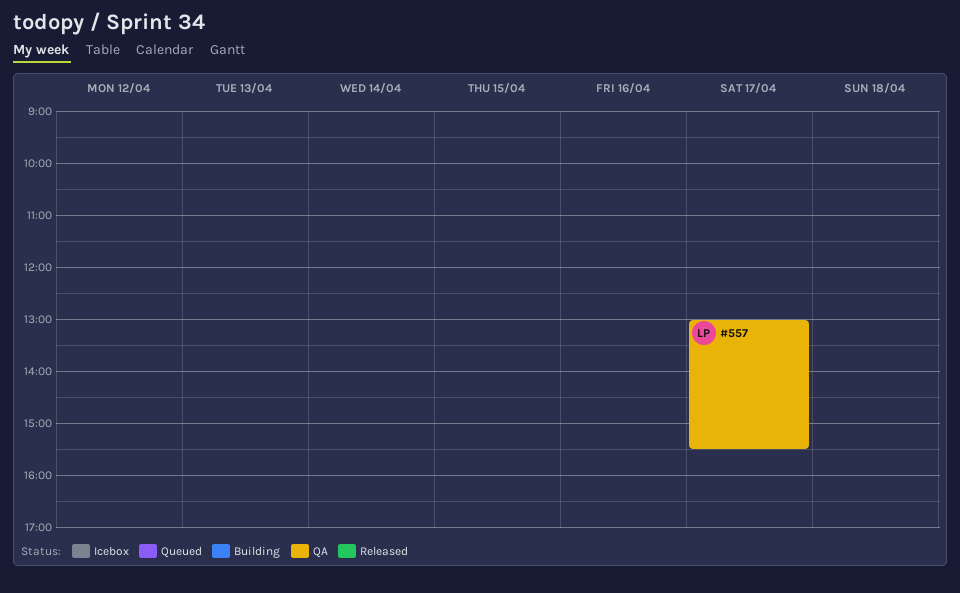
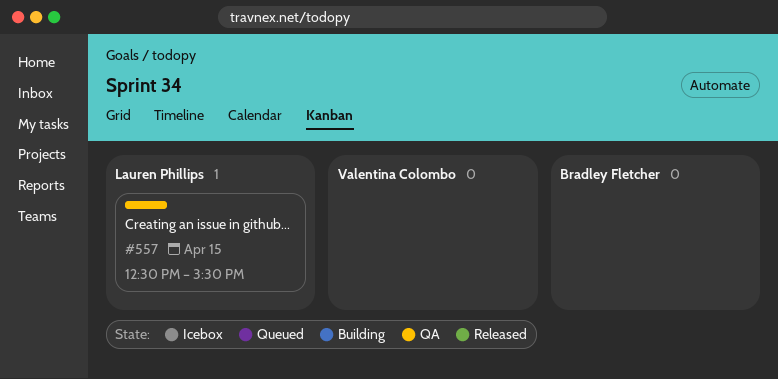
#557, day: Apr 17 -> Apr 15
#557, begins: 13:00 -> 12:30

